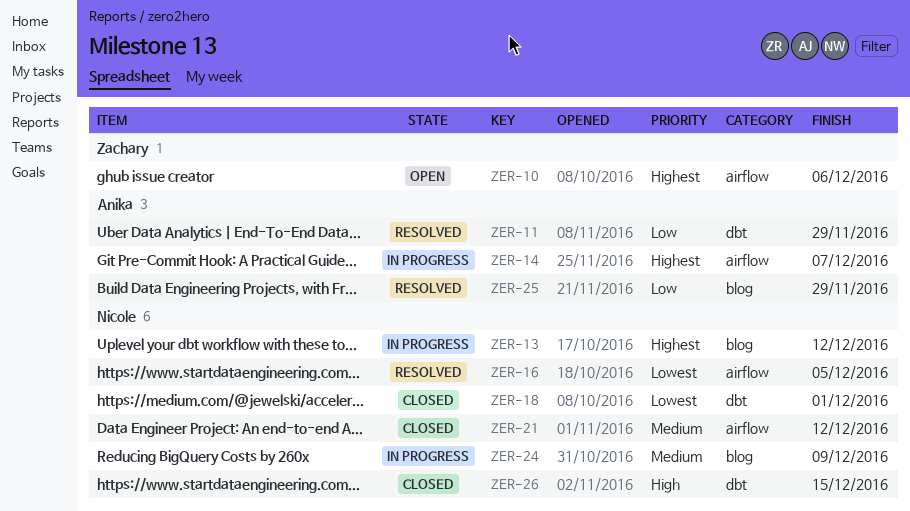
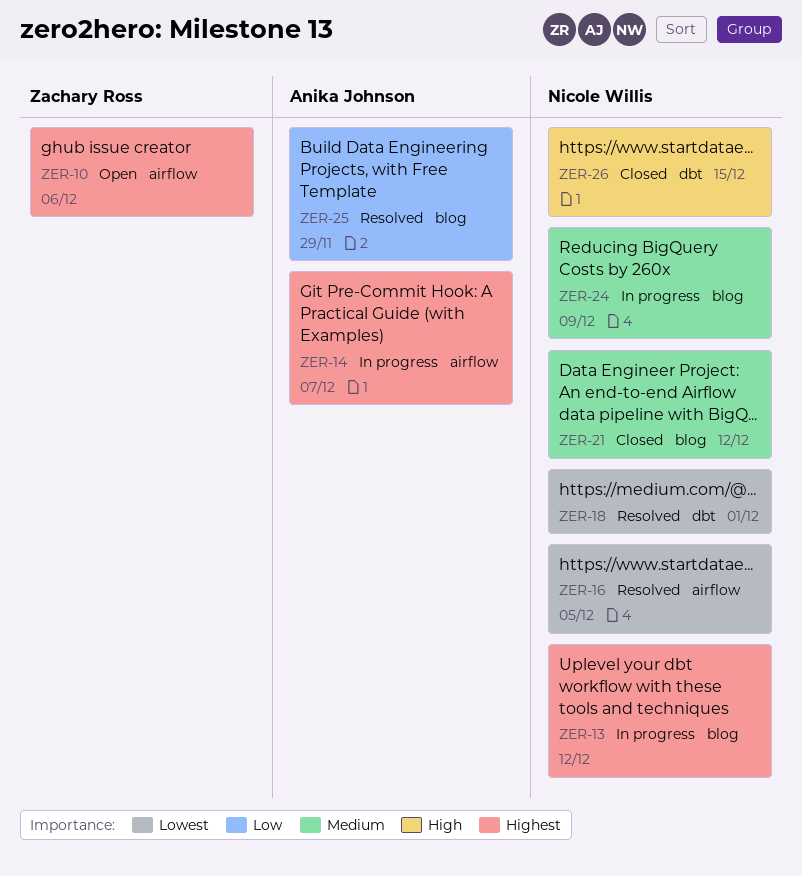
ZER-11: present -> none
ZER-18, status: Closed -> Resolved
ZER-21, label: airflow -> blog

